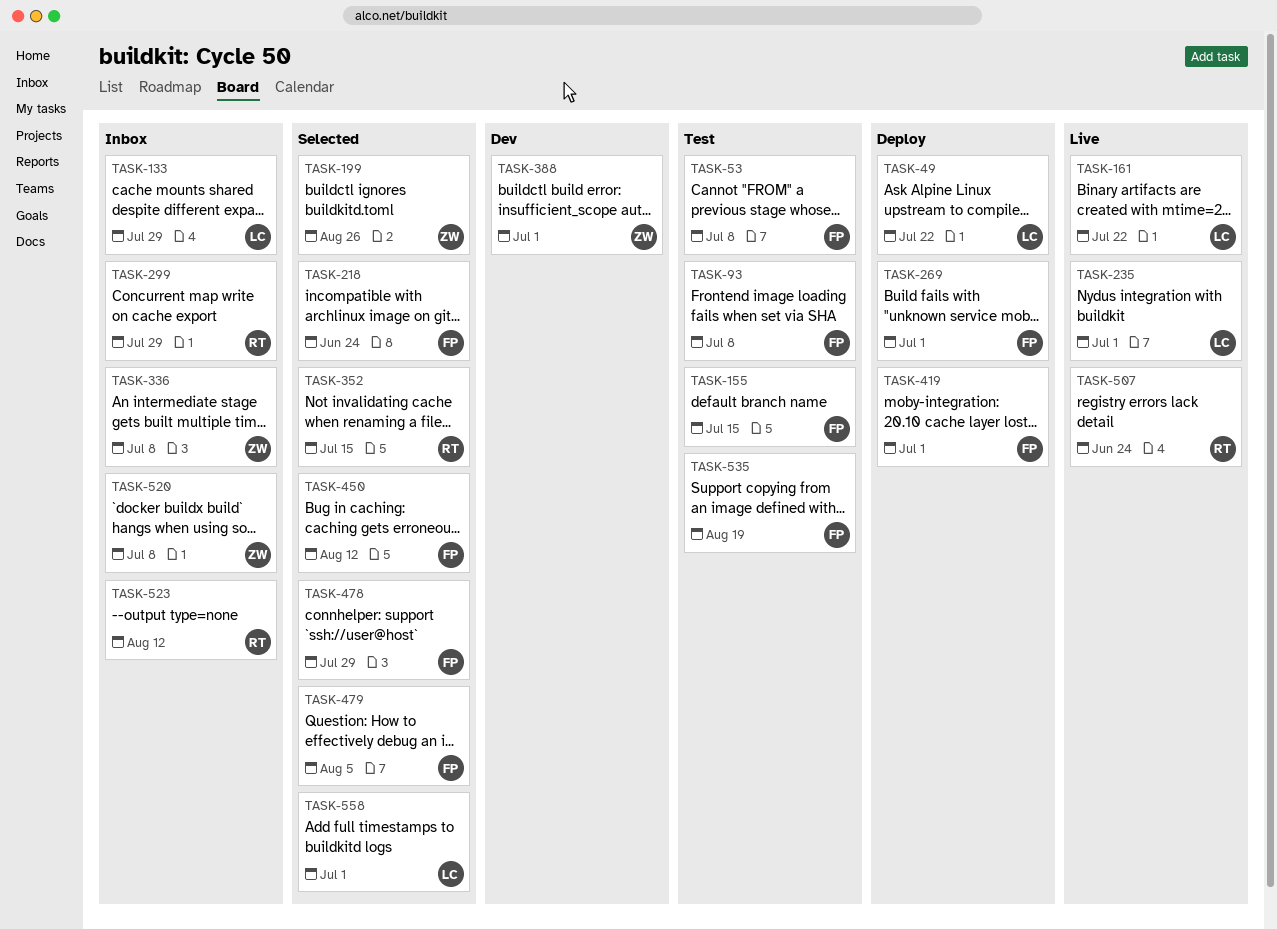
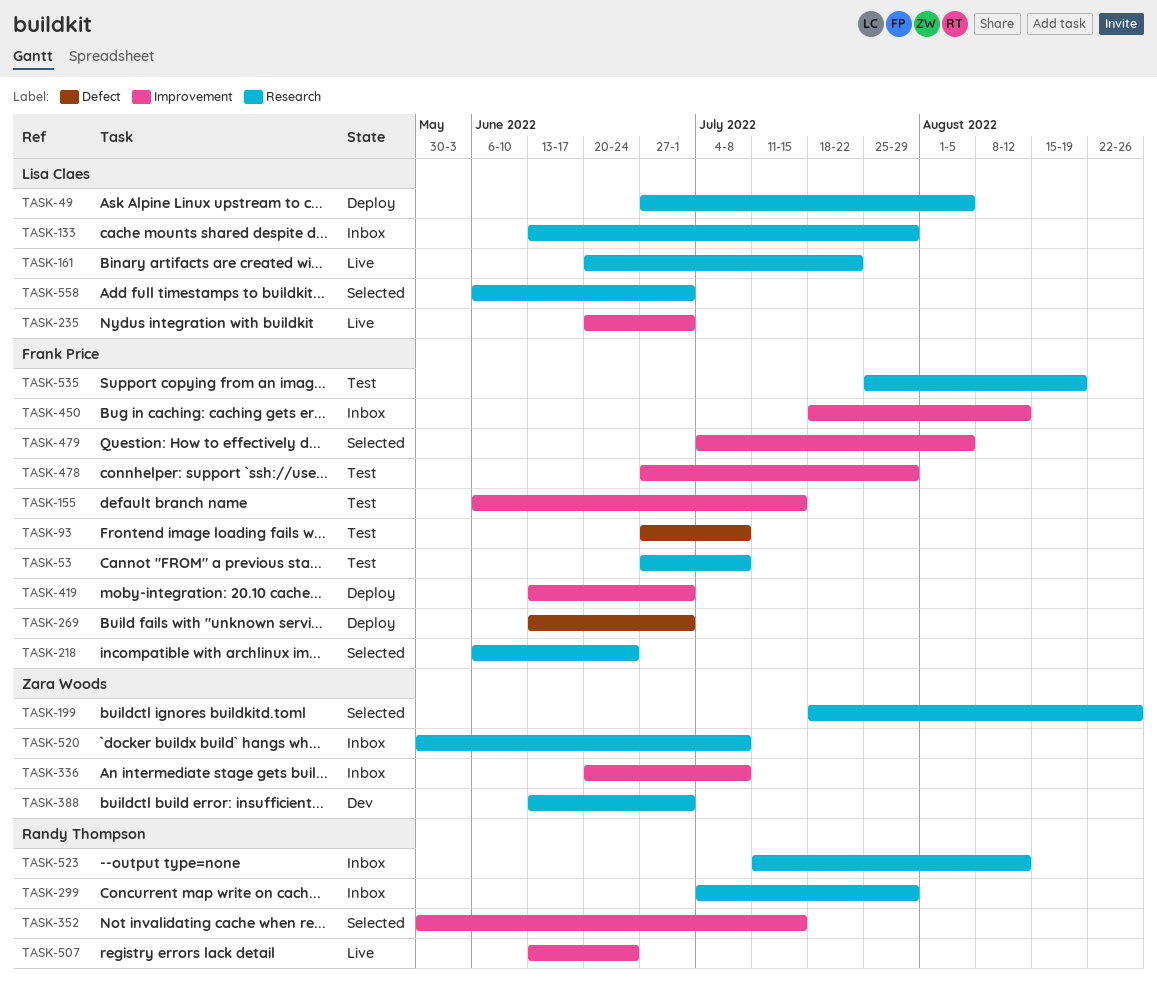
TASK-49, due: Jul 22 -> Aug 5
TASK-450, status: Selected -> Inbox
TASK-478, status: Selected -> Test

